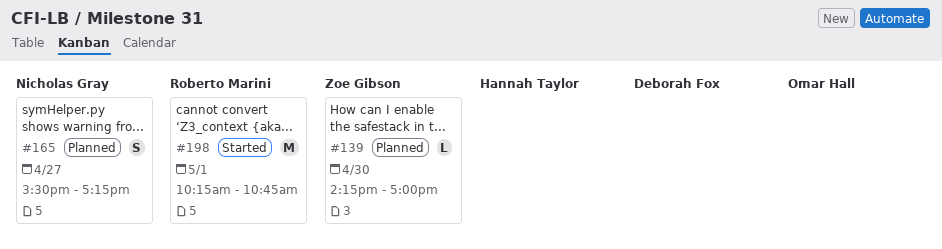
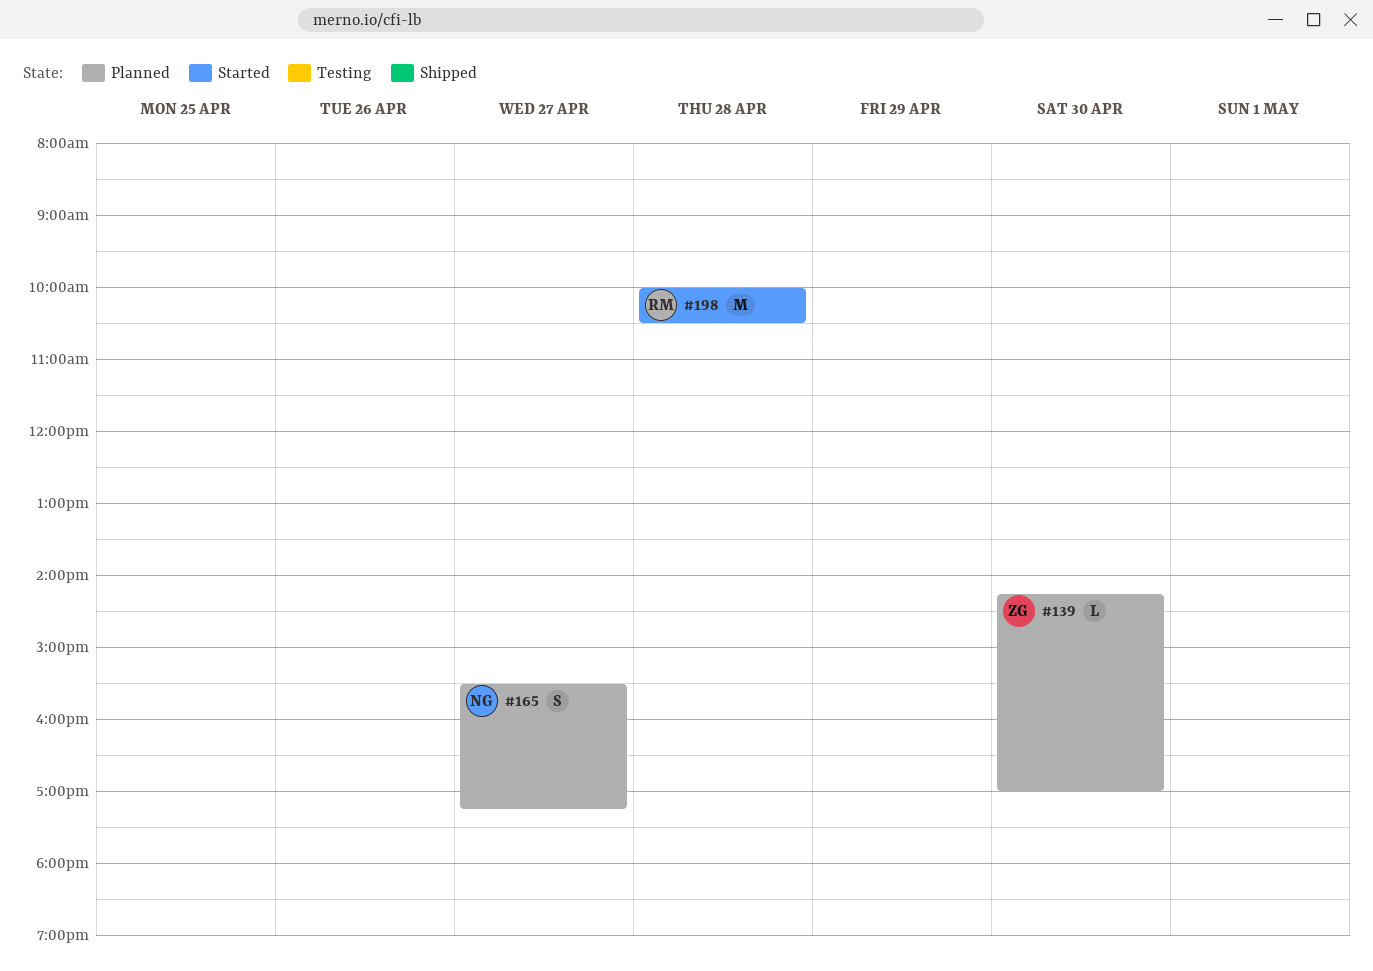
#198, day: May 1 -> Apr 28
#198, begins: 10:15 -> 10:00
#198, ends: 10:45 -> 10:30

